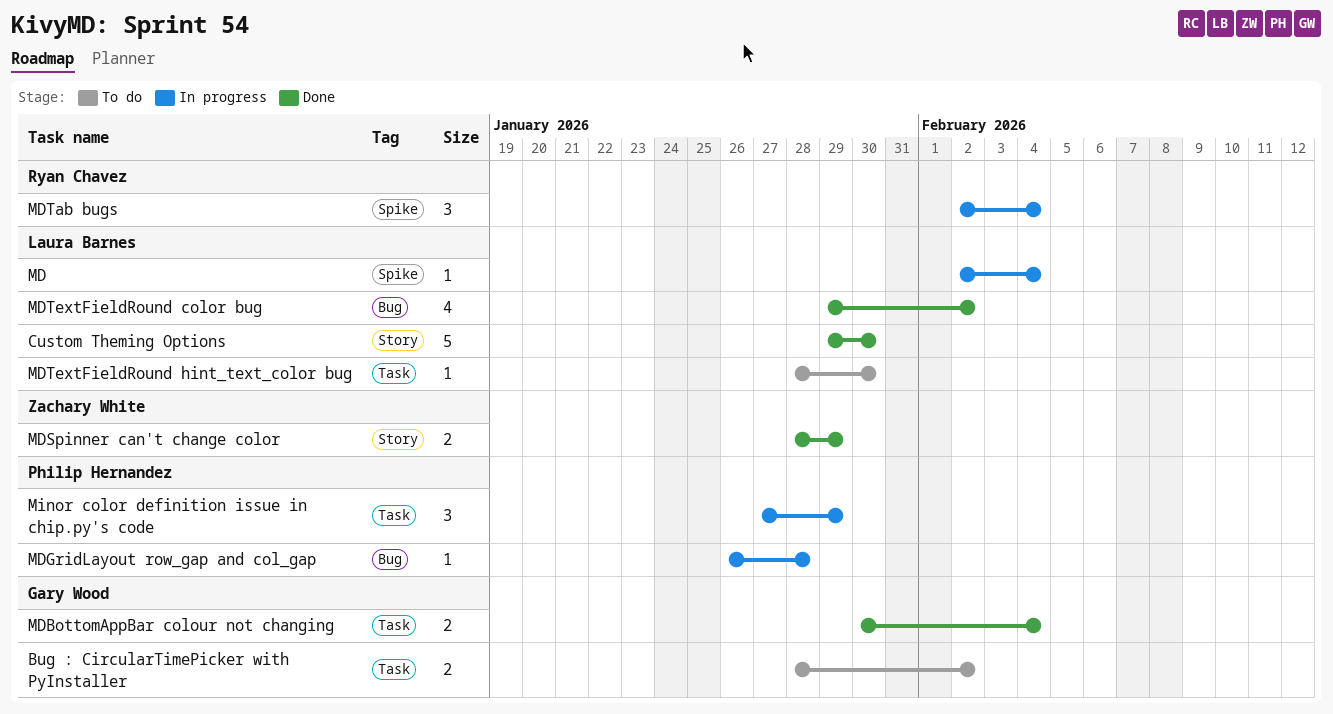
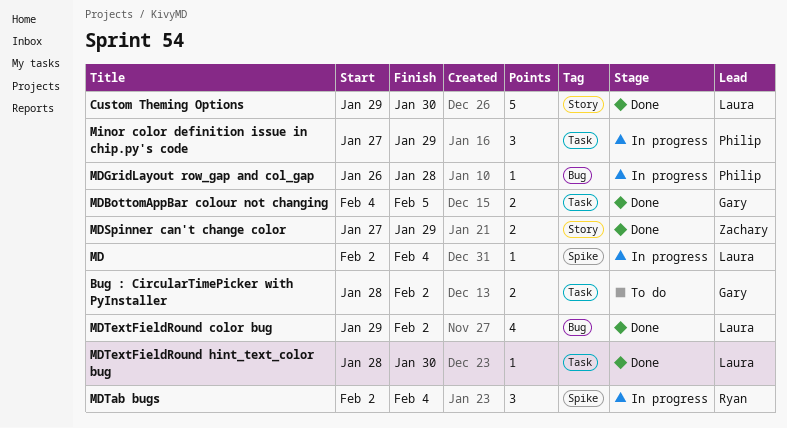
MDBottomAppBar colour not changing, start: Jan 30 -> Feb 4
MDBottomAppBar colour not changing, due: Feb 4 -> Feb 5
MDSpinner can't change color, start: Jan 28 -> Jan 27
MDTextFieldRound hint_text_color bug, status: To do -> Done

